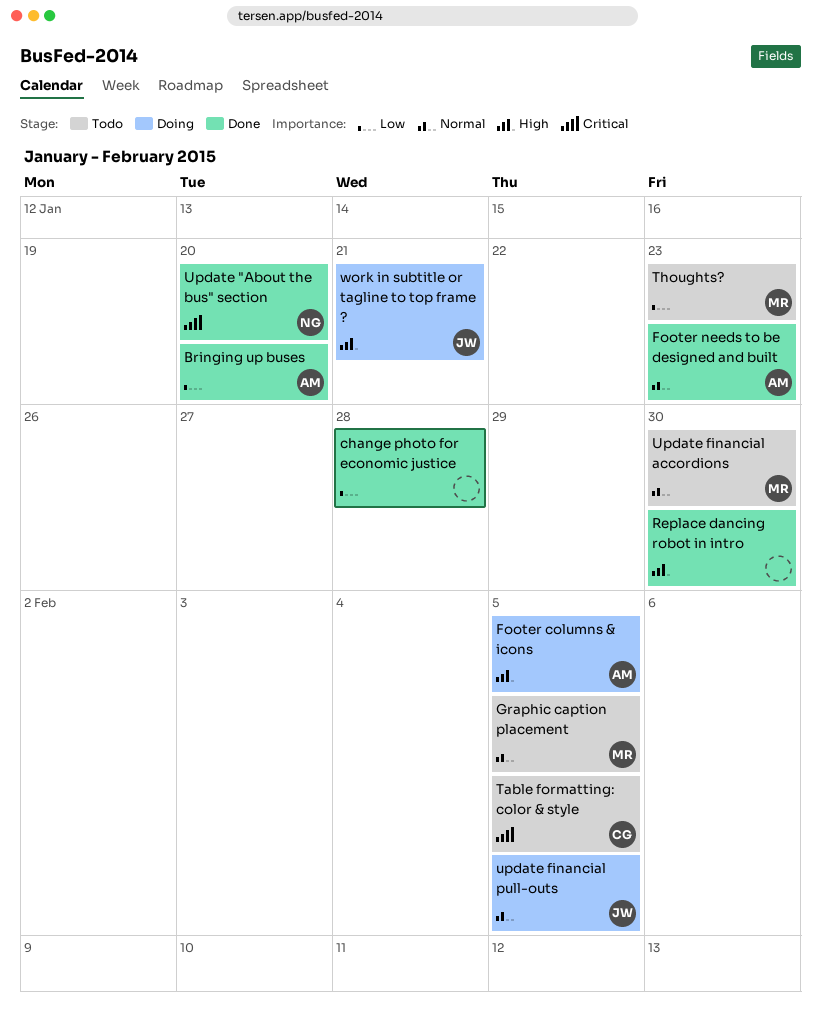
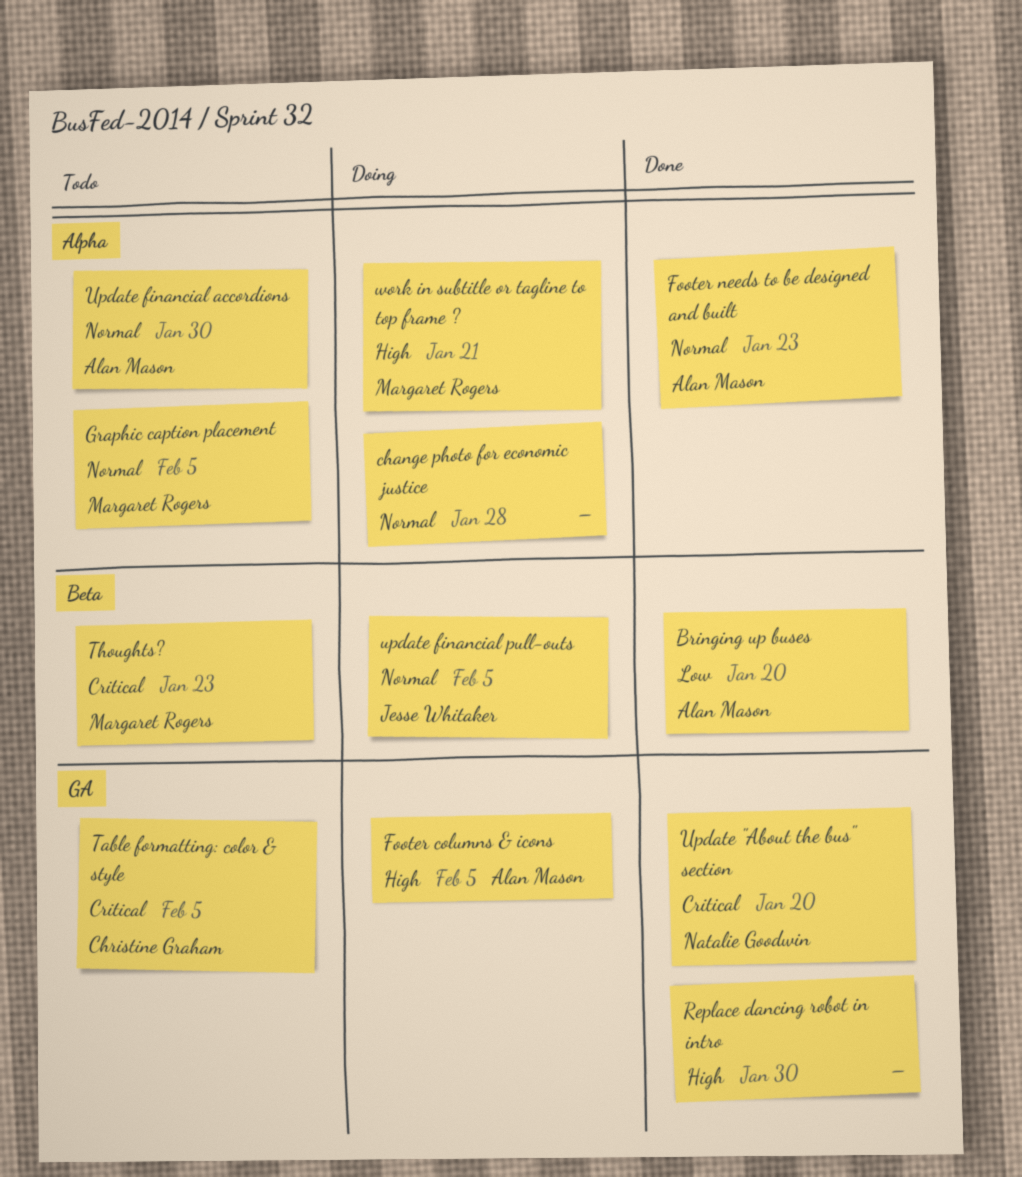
change photo for economic justice, status: Done -> Doing
change photo for economic justice, priority: Low -> Normal
Thoughts?, priority: Low -> Critical
Update financial accordions, owner: Margaret Rogers -> Alan Mason
work in subtitle or tagline to top frame ?, owner: Jesse Whitaker -> Margaret Rogers

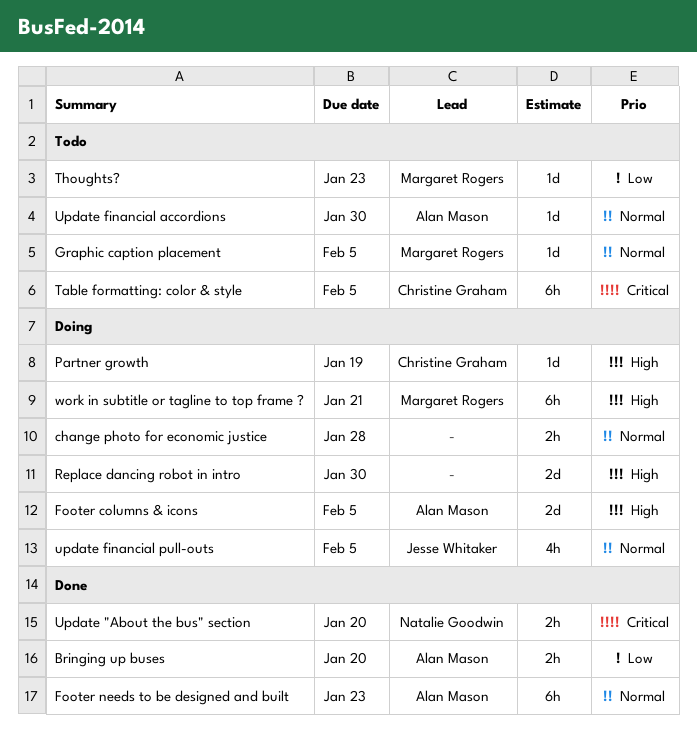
Partner growth: none -> present
Replace dancing robot in intro, status: Done -> Doing
Thoughts?, priority: Critical -> Low

